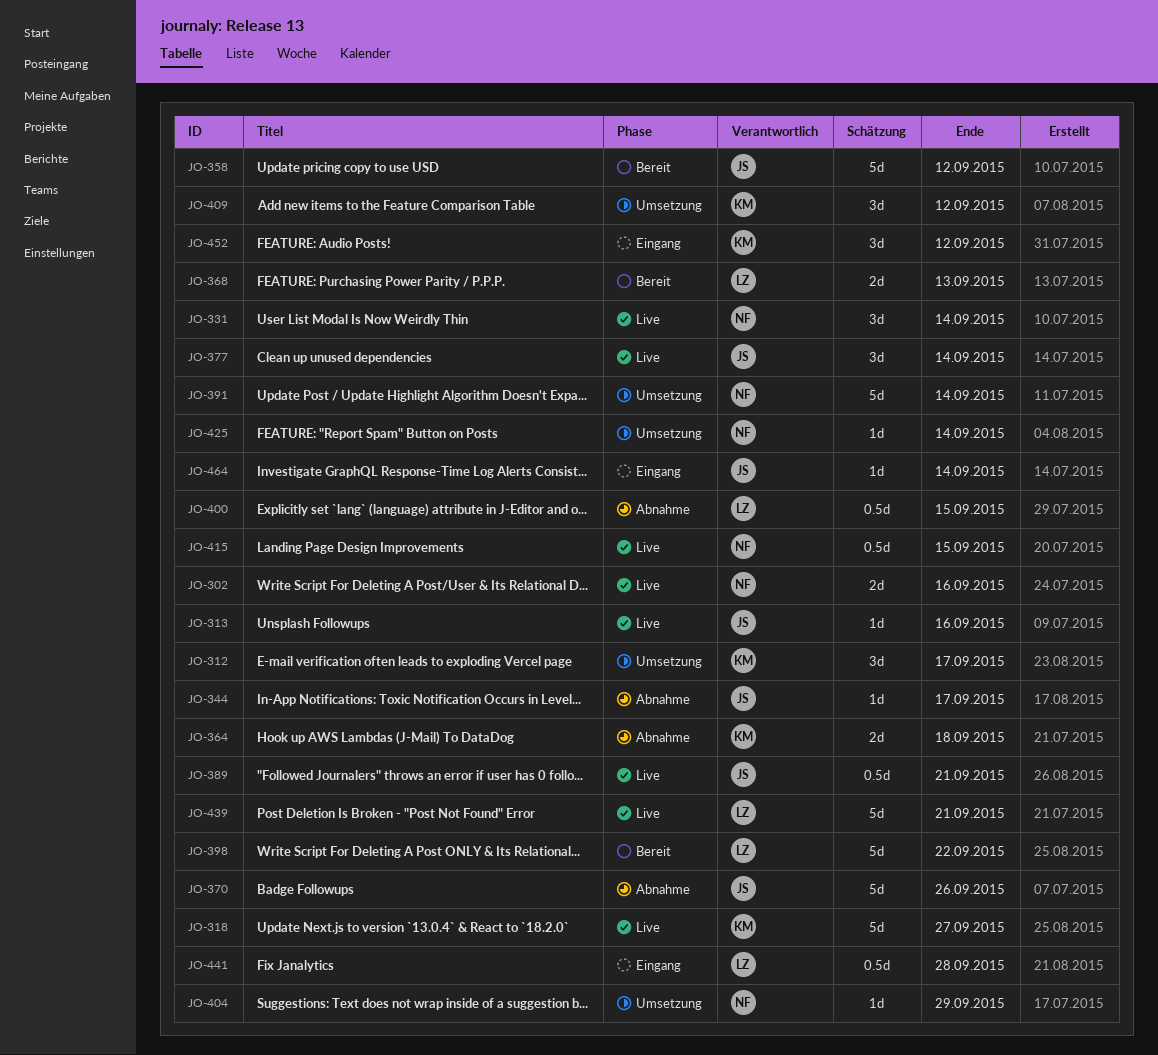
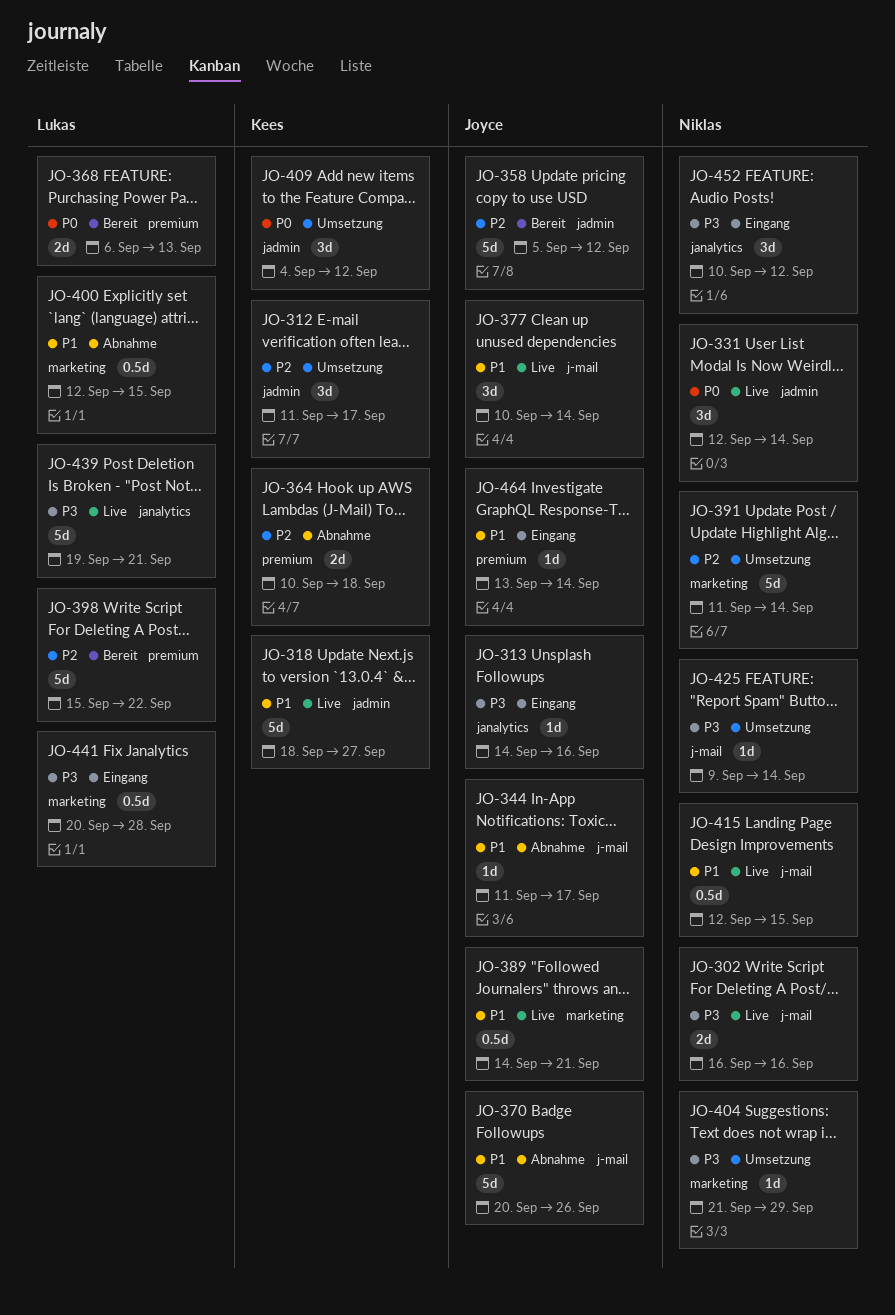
JO-313, status: Live -> Eingang
JO-452, owner: Kees -> Niklas

